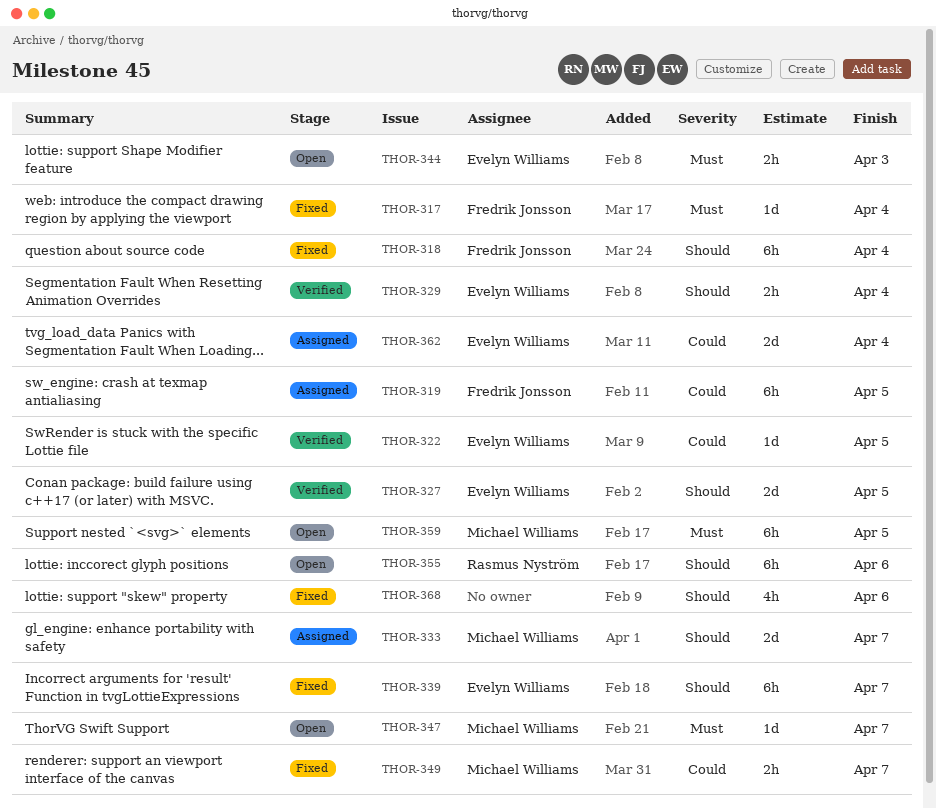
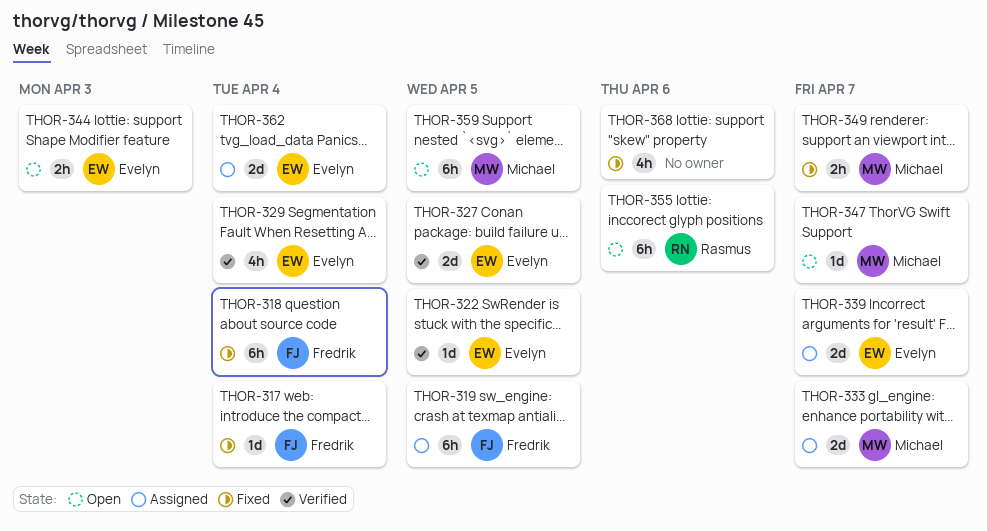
THOR-329, estimate: 2h -> 4h
THOR-339, status: Fixed -> Assigned
THOR-339, estimate: 6h -> 2d

